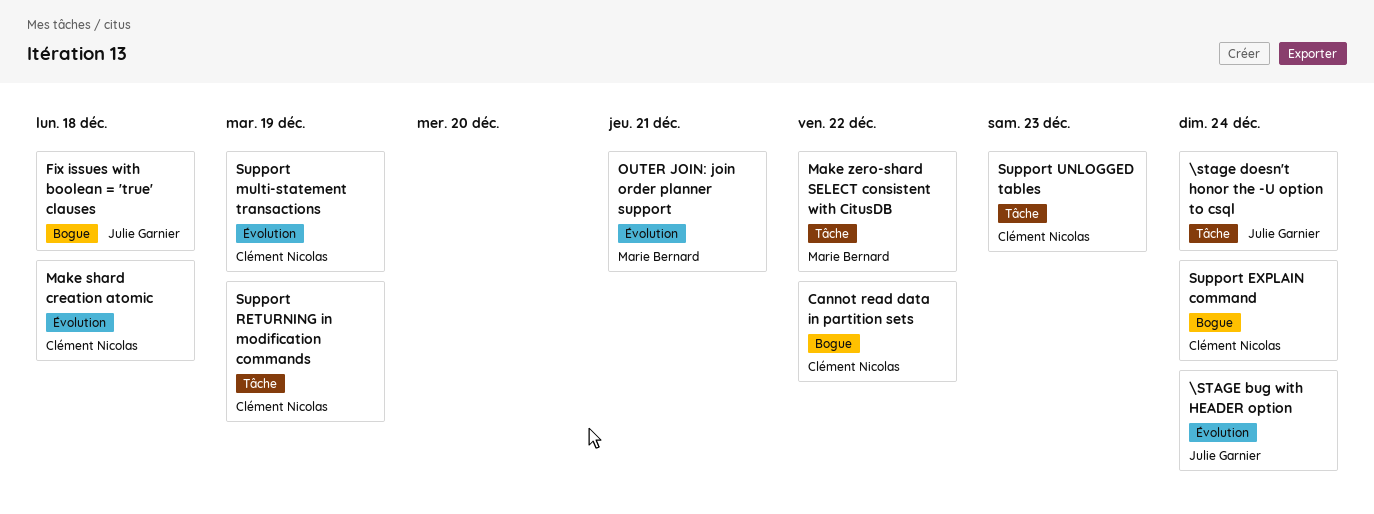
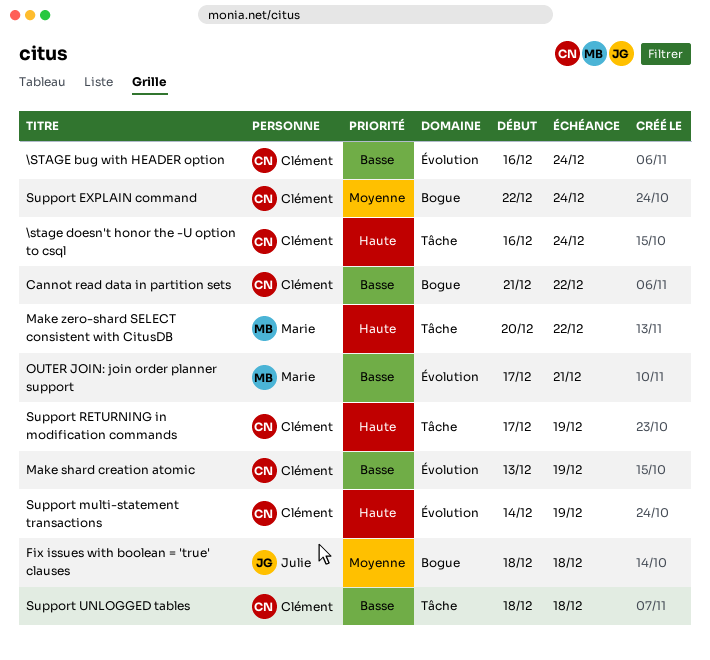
\STAGE bug with HEADER option, owner: Julie Garnier -> Clément Nicolas
\stage doesn't honor the -U option to csql, owner: Julie Garnier -> Clément Nicolas
Make shard creation atomic, due: Dec 18 -> Dec 19
Support UNLOGGED tables, due: Dec 23 -> Dec 18

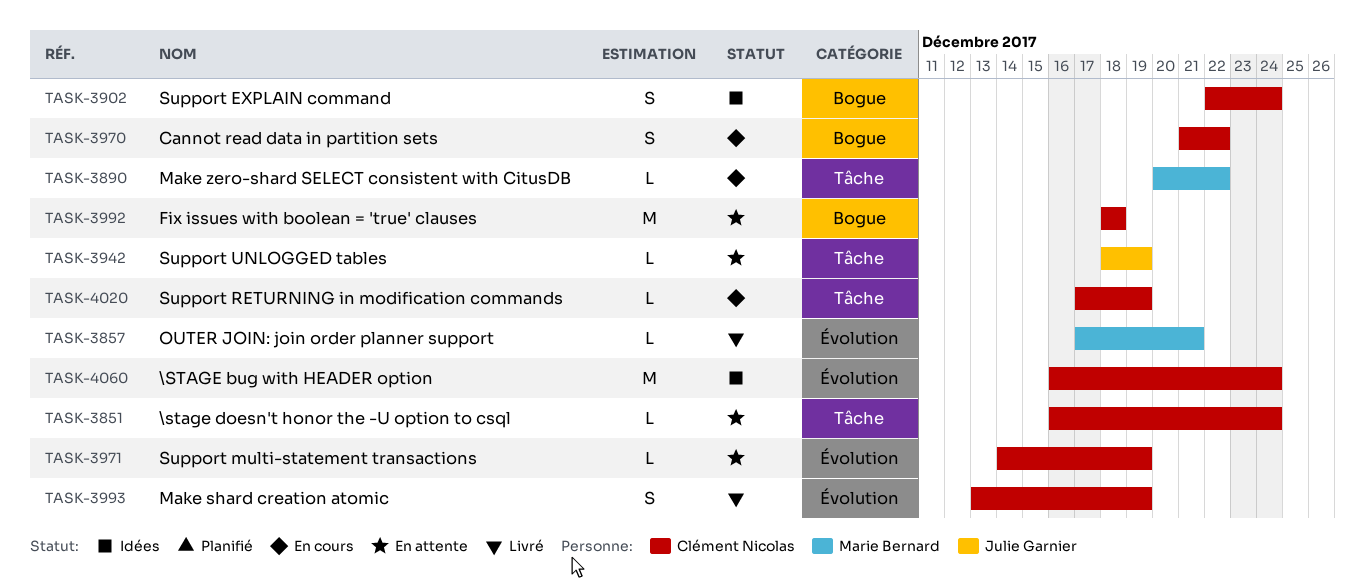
Fix issues with boolean = 'true' clauses, owner: Julie Garnier -> Clément Nicolas
Support UNLOGGED tables, owner: Clément Nicolas -> Julie Garnier
Support UNLOGGED tables, due: Dec 18 -> Dec 19

